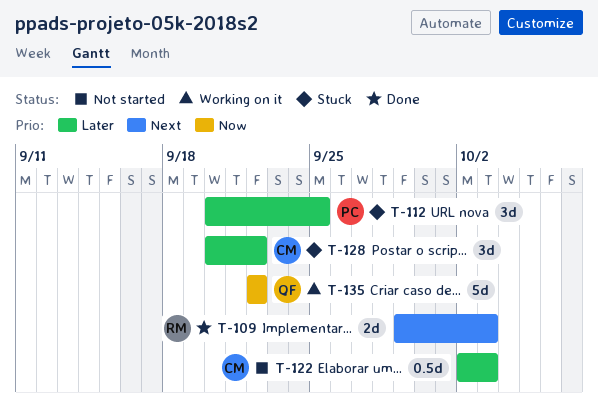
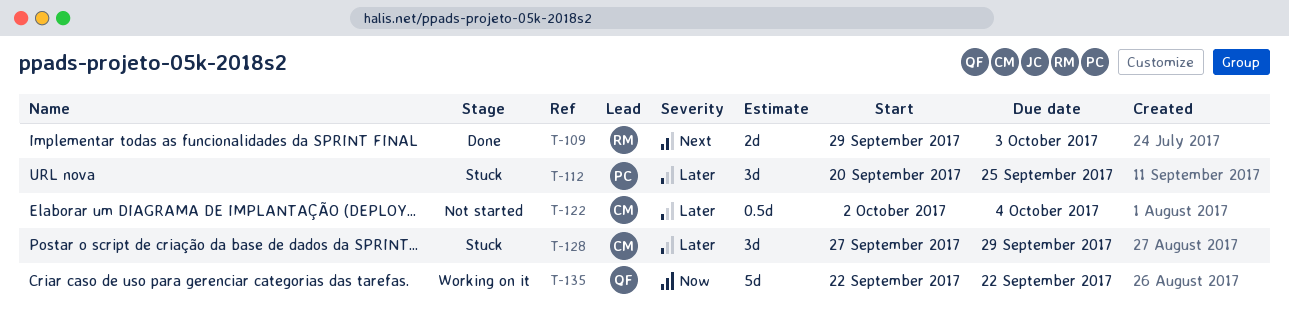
T-122, due: Oct 3 -> Oct 4
T-128, start: Sep 20 -> Sep 27
T-128, due: Sep 22 -> Sep 29

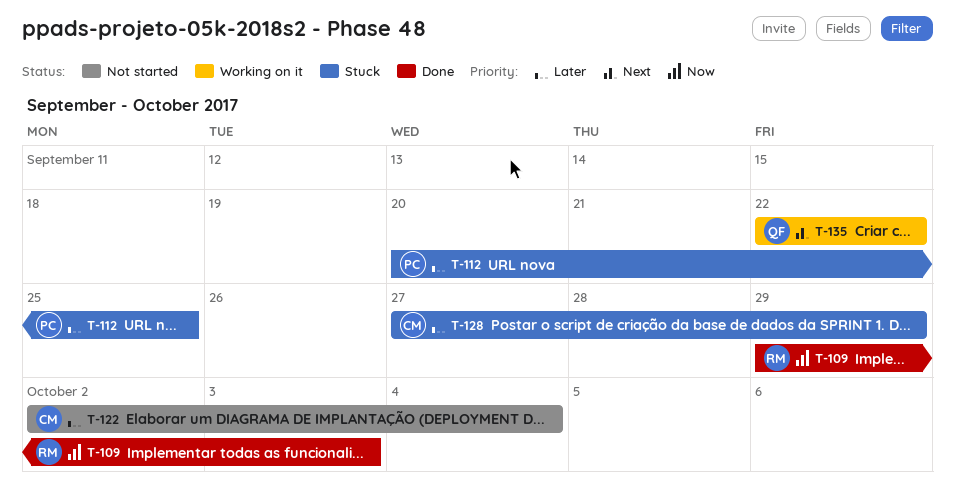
T-109, priority: Next -> Now
T-135, priority: Now -> Next

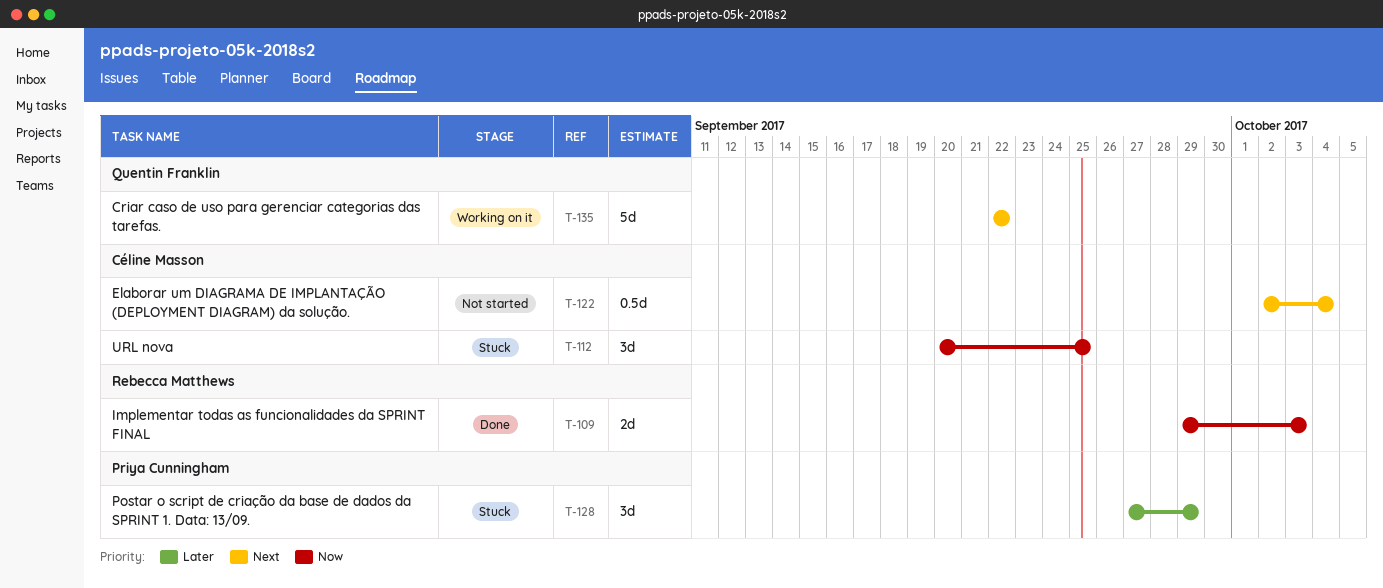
T-112, owner: Priya Cunningham -> Céline Masson
T-112, priority: Later -> Now
T-122, priority: Later -> Next
T-128, owner: Céline Masson -> Priya Cunningham

